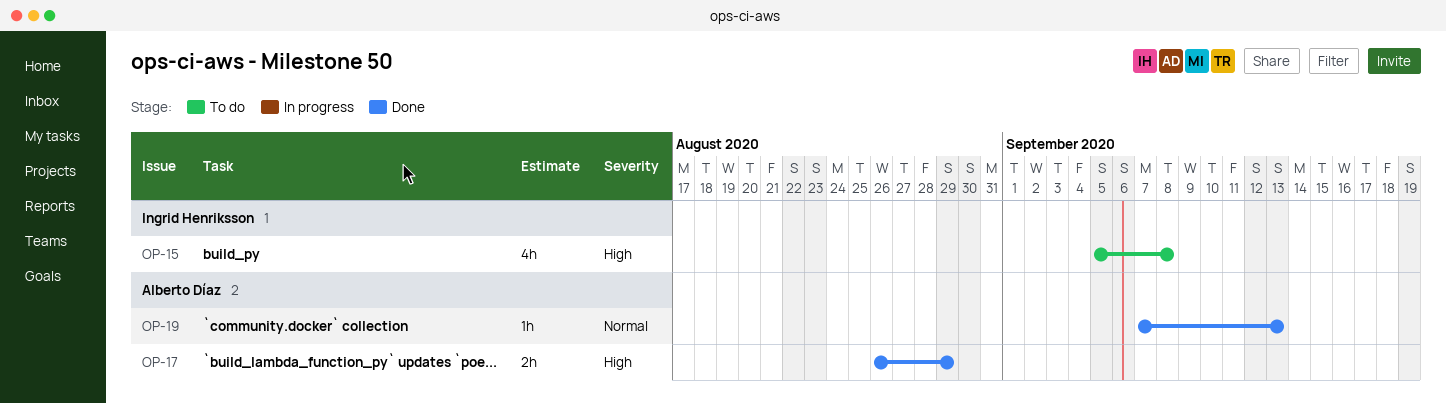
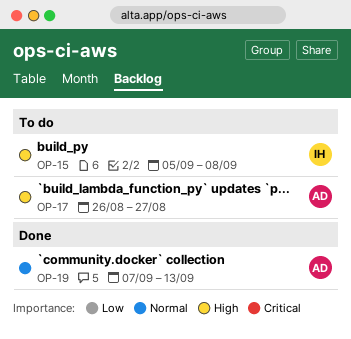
OP-17, status: Done -> To do
OP-17, due: Aug 29 -> Aug 27

